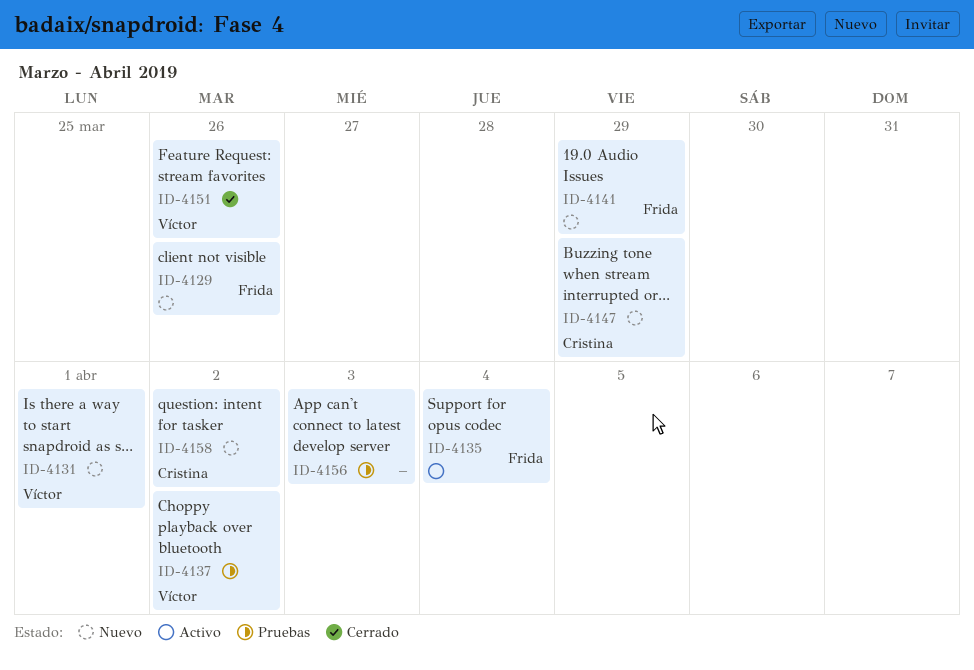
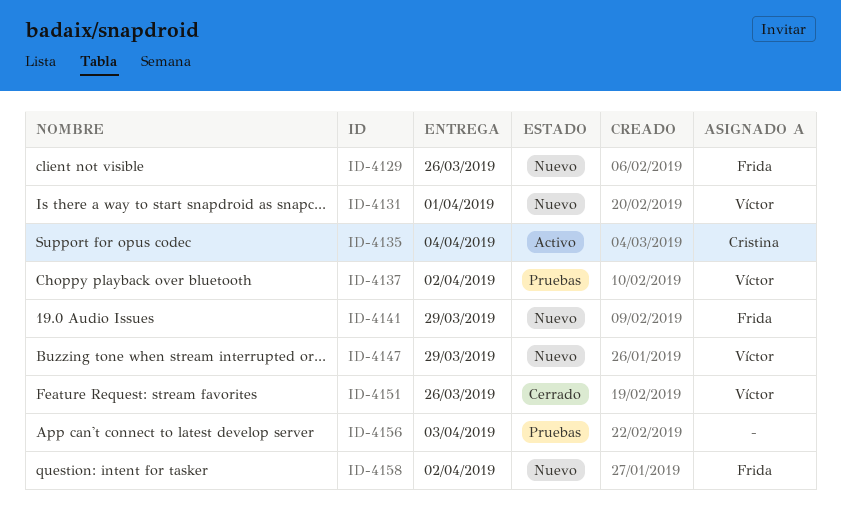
ID-4135, owner: Frida -> Cristina
ID-4147, owner: Cristina -> Víctor
ID-4158, owner: Cristina -> Frida

